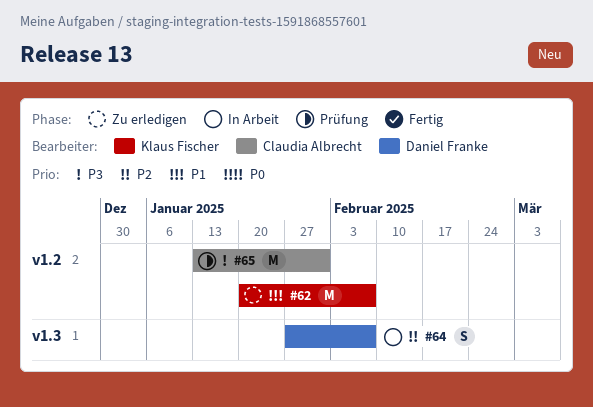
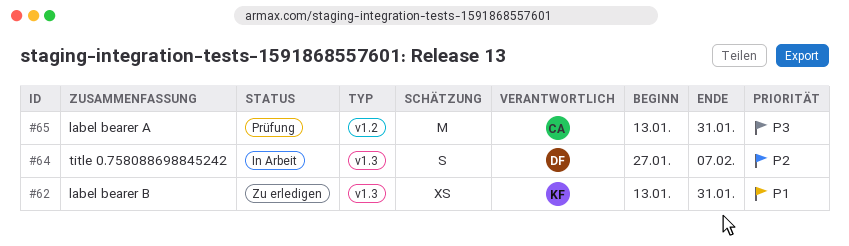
#62, label: v1.2 -> v1.3
#62, estimate: M -> XS
#62, start: Jan 20 -> Jan 13
#62, due: Feb 7 -> Jan 31

